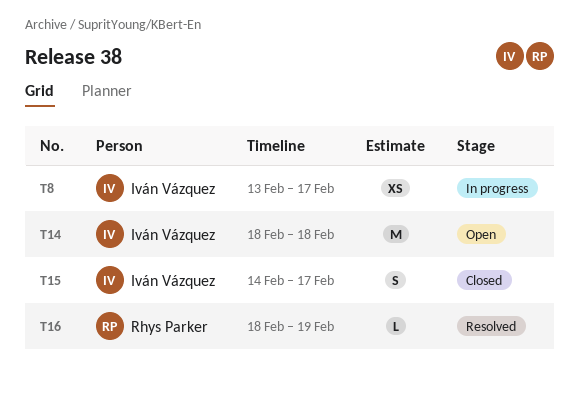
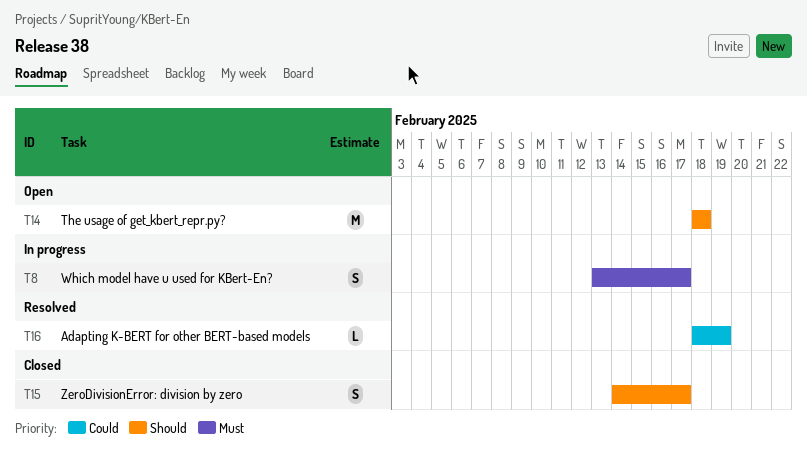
T8, estimate: XS -> S

